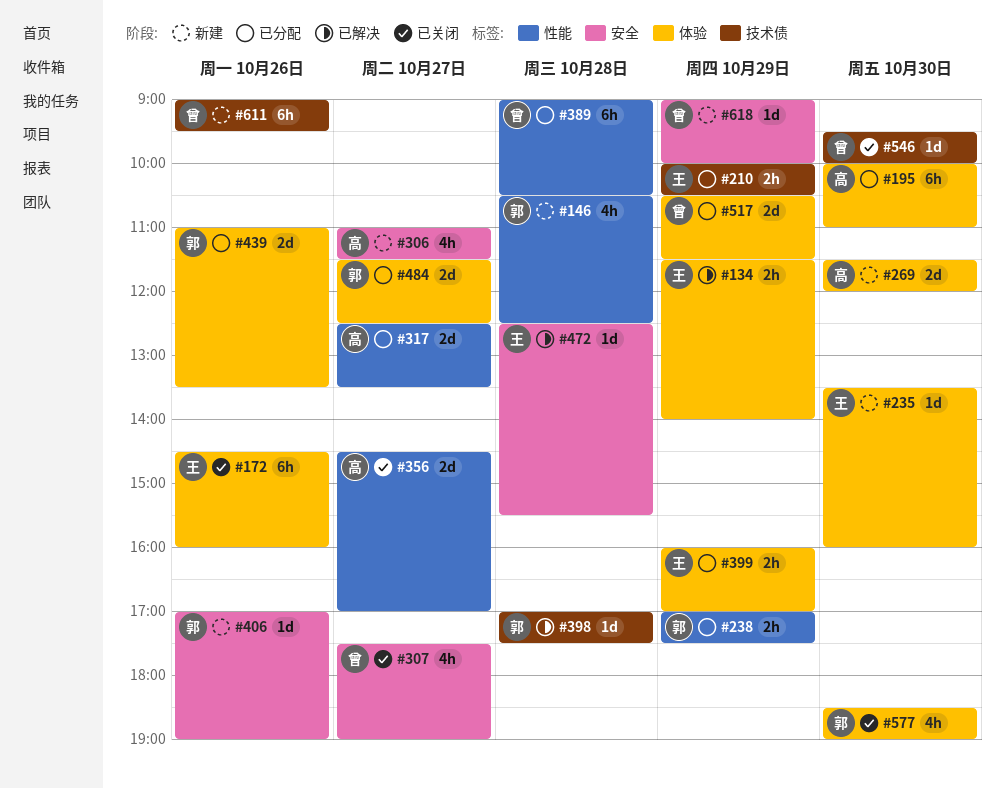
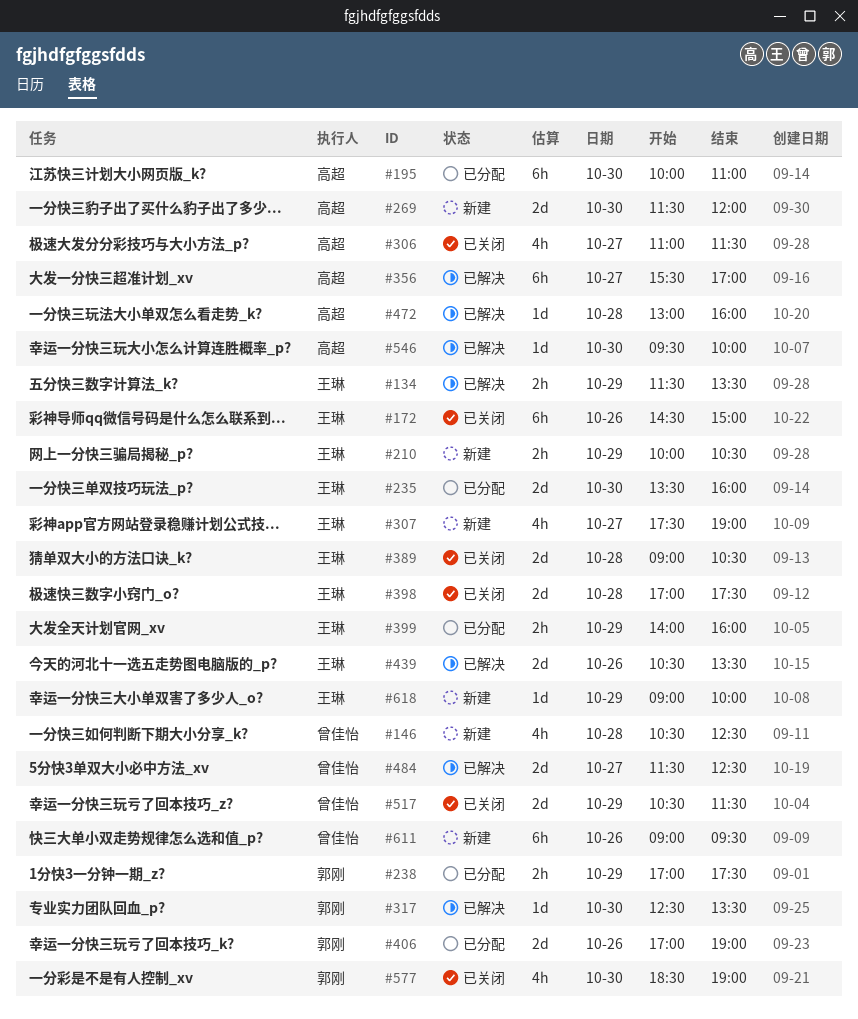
#134, ends: 14:00 -> 13:30
#146, owner: 郭刚 -> 曾佳怡
#172, ends: 16:00 -> 15:00
#210, status: 已分配 -> 新建
#235, status: 新建 -> 已分配
#235, estimate: 1d -> 2d
#306, status: 新建 -> 已关闭
#307, status: 已关闭 -> 新建
#307, owner: 曾佳怡 -> 王琳
#317, status: 已分配 -> 已解决
#317, owner: 高超 -> 郭刚
#317, estimate: 2d -> 1d
#317, day: Oct 27 -> Oct 30
#356, status: 已关闭 -> 已解决
#356, estimate: 2d -> 6h
#356, begins: 14:30 -> 15:30
#389, status: 已分配 -> 已关闭
#389, owner: 曾佳怡 -> 王琳
#389, estimate: 6h -> 2d
#398, status: 已解决 -> 已关闭
#398, owner: 郭刚 -> 王琳
#398, estimate: 1d -> 2d
#399, begins: 16:00 -> 14:00
#399, ends: 17:00 -> 16:00
#406, status: 新建 -> 已分配
#406, estimate: 1d -> 2d
#439, status: 已分配 -> 已解决
#439, owner: 郭刚 -> 王琳
#439, begins: 11:00 -> 10:30
#472, owner: 王琳 -> 高超
#472, begins: 12:30 -> 13:00
#472, ends: 15:30 -> 16:00
#484, status: 已分配 -> 已解决
#484, owner: 郭刚 -> 曾佳怡
#517, status: 已分配 -> 已关闭
#546, status: 已关闭 -> 已解决
#546, owner: 曾佳怡 -> 高超
#618, owner: 曾佳怡 -> 王琳

